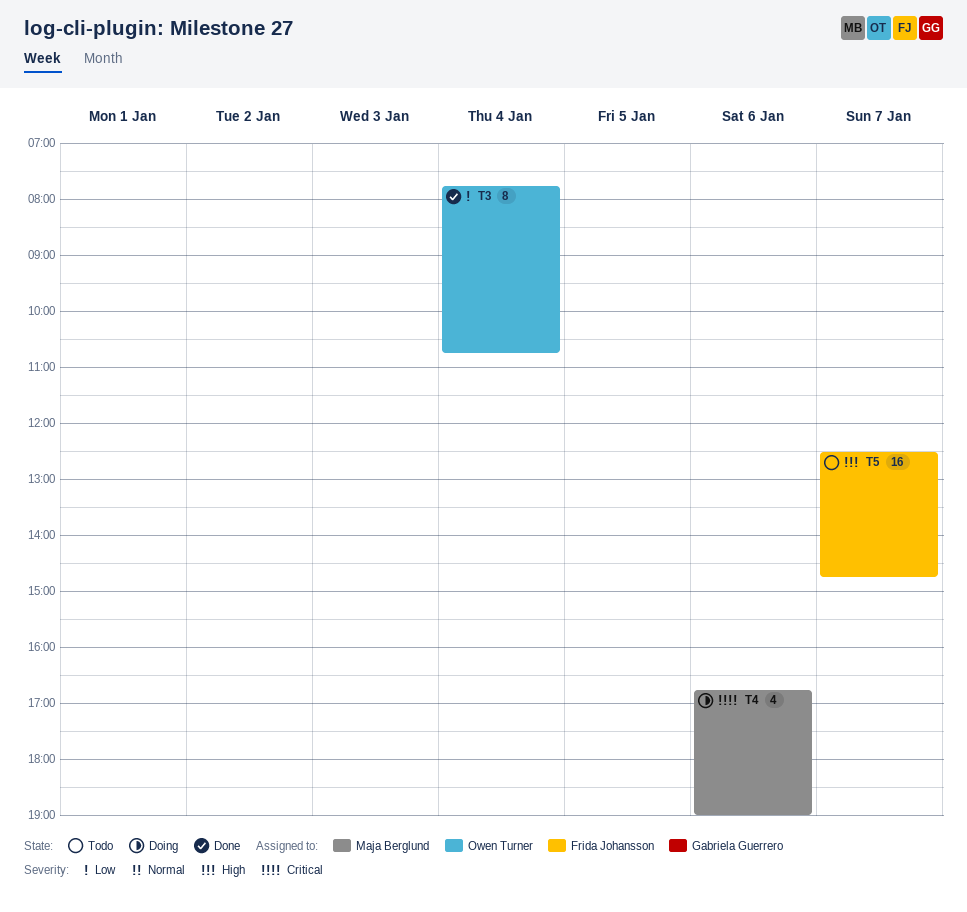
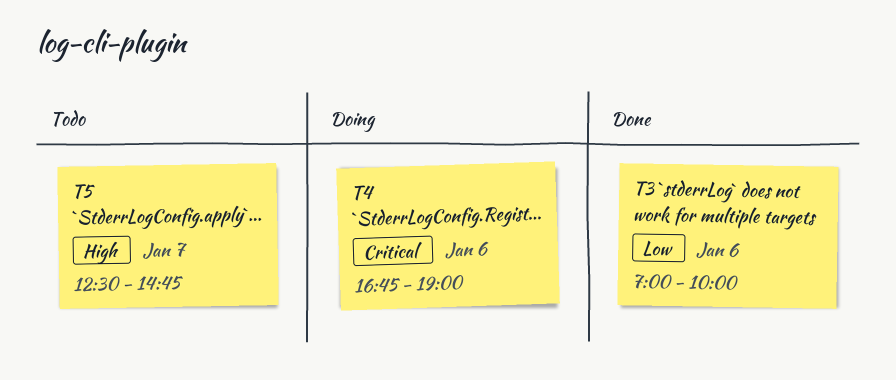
T3, day: Jan 4 -> Jan 6
T3, begins: 07:45 -> 07:00
T3, ends: 10:45 -> 10:00

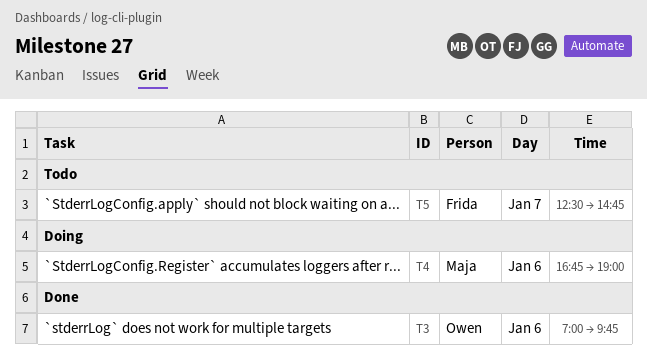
T3, ends: 10:00 -> 09:45

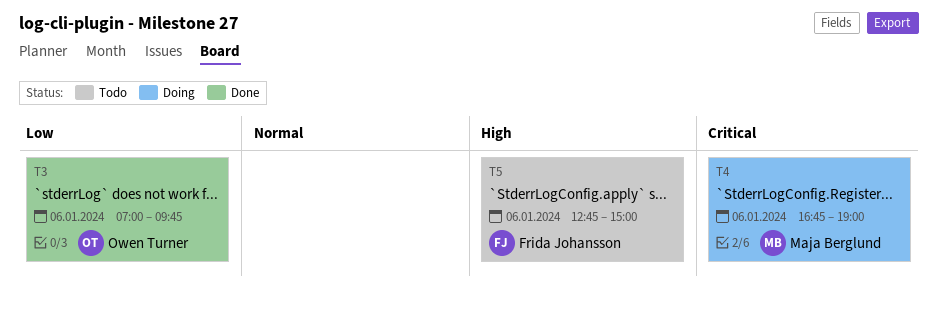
T5, day: Jan 7 -> Jan 6
T5, begins: 12:30 -> 12:45
T5, ends: 14:45 -> 15:00

